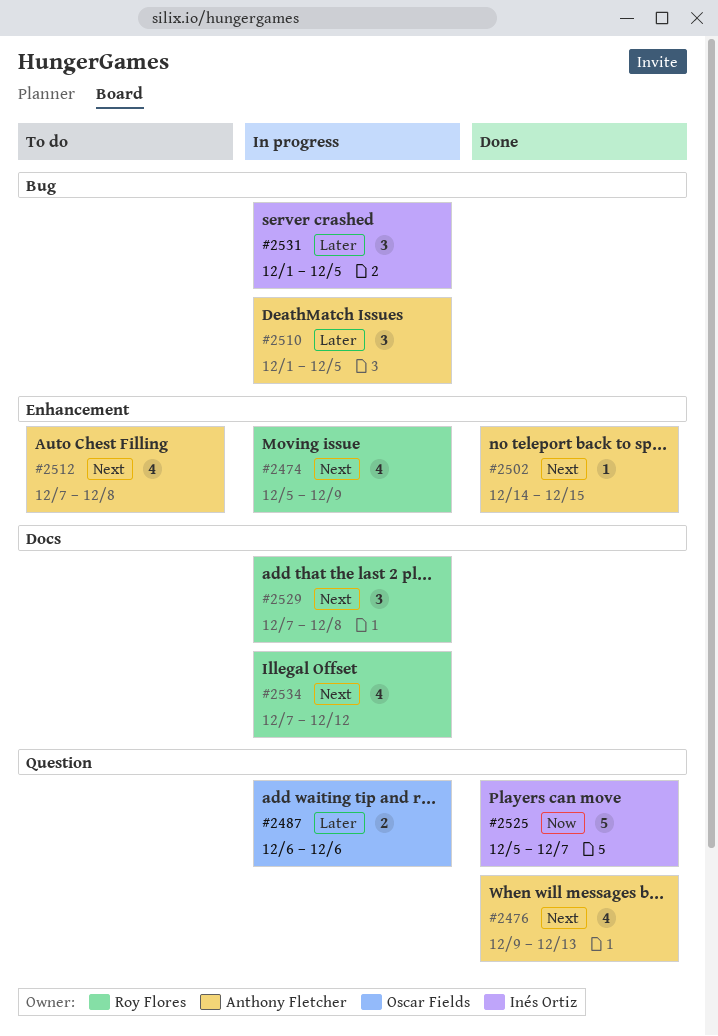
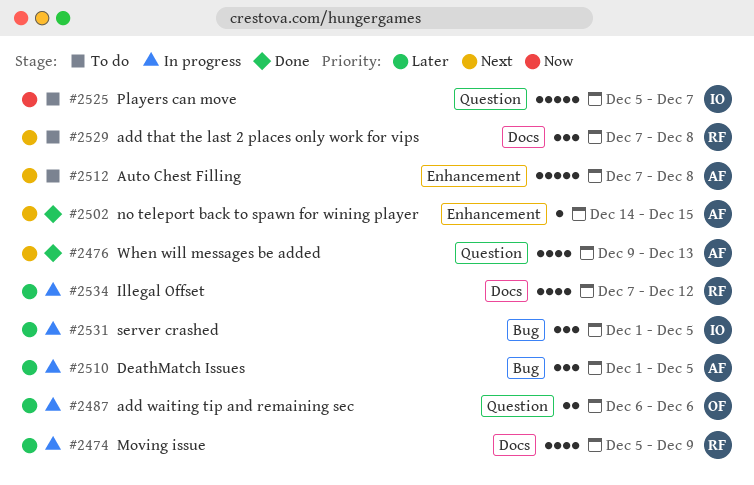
#2474, priority: Next -> Later
#2474, label: Enhancement -> Docs
#2512, estimate: 4 -> 5
#2525, status: Done -> To do
#2529, status: In progress -> To do
#2534, priority: Next -> Later

